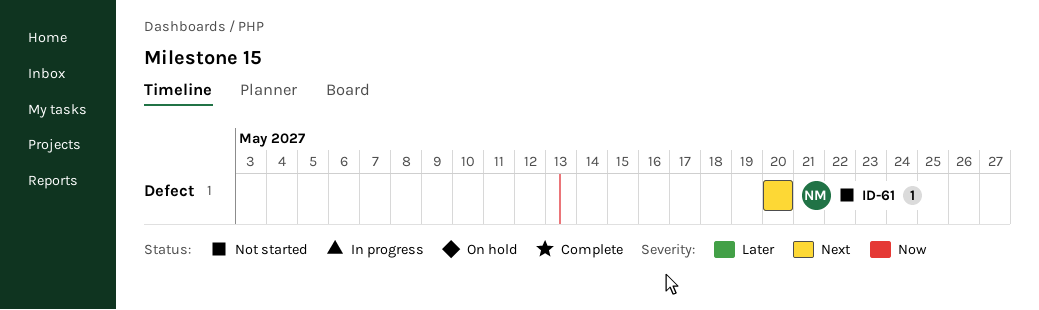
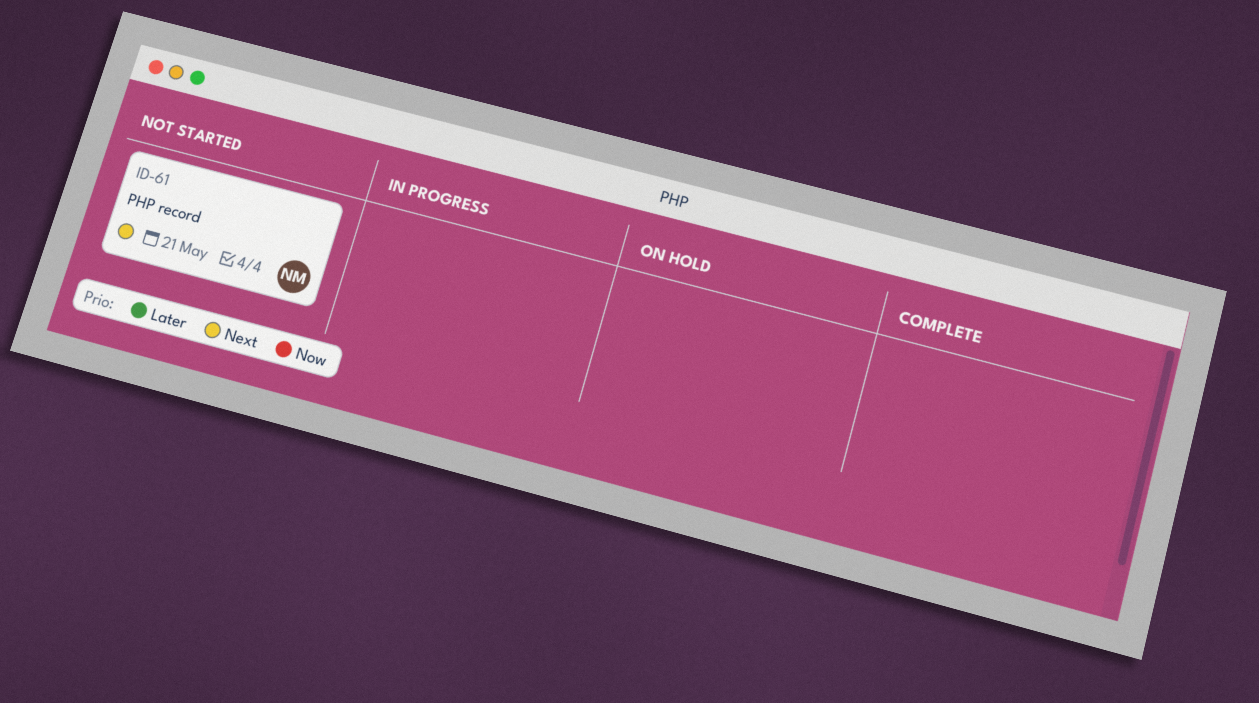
ID-61, due: May 20 -> May 21

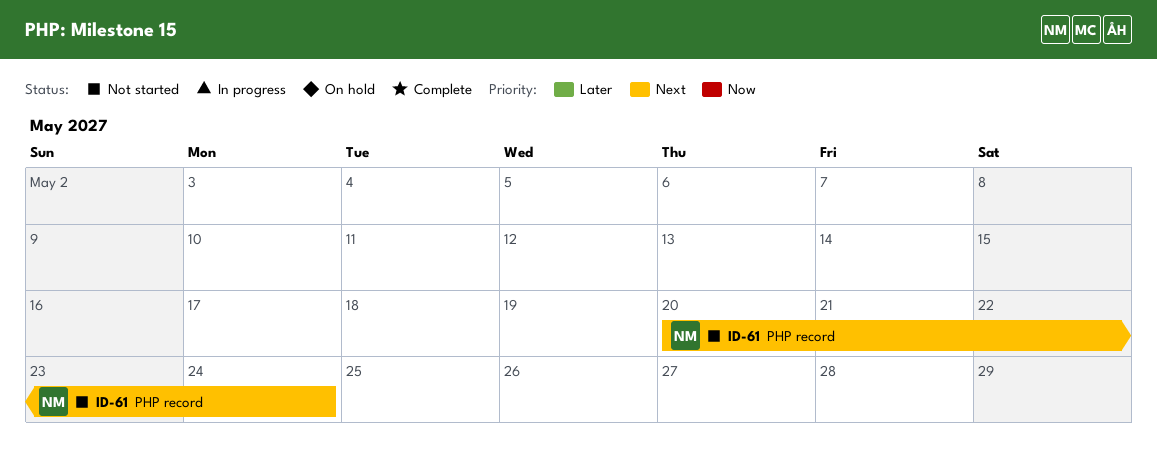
ID-61, due: May 21 -> May 24

